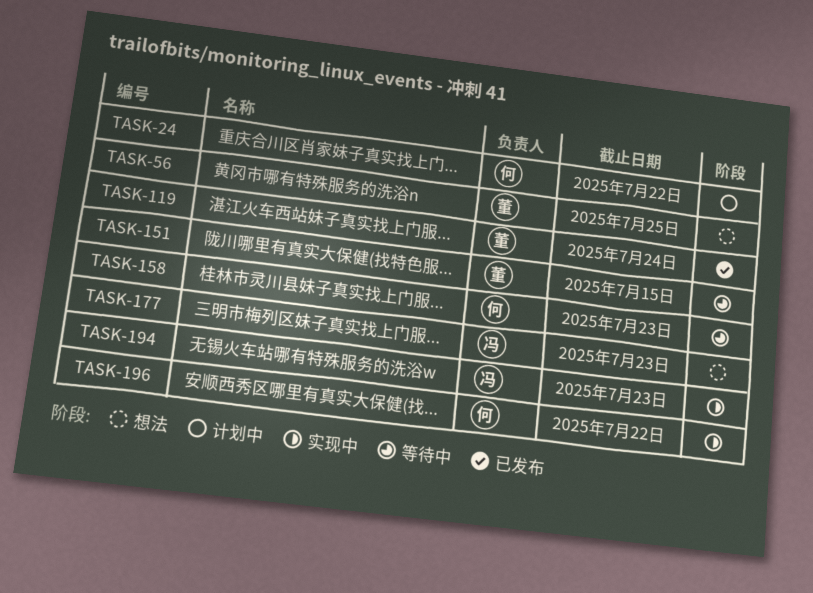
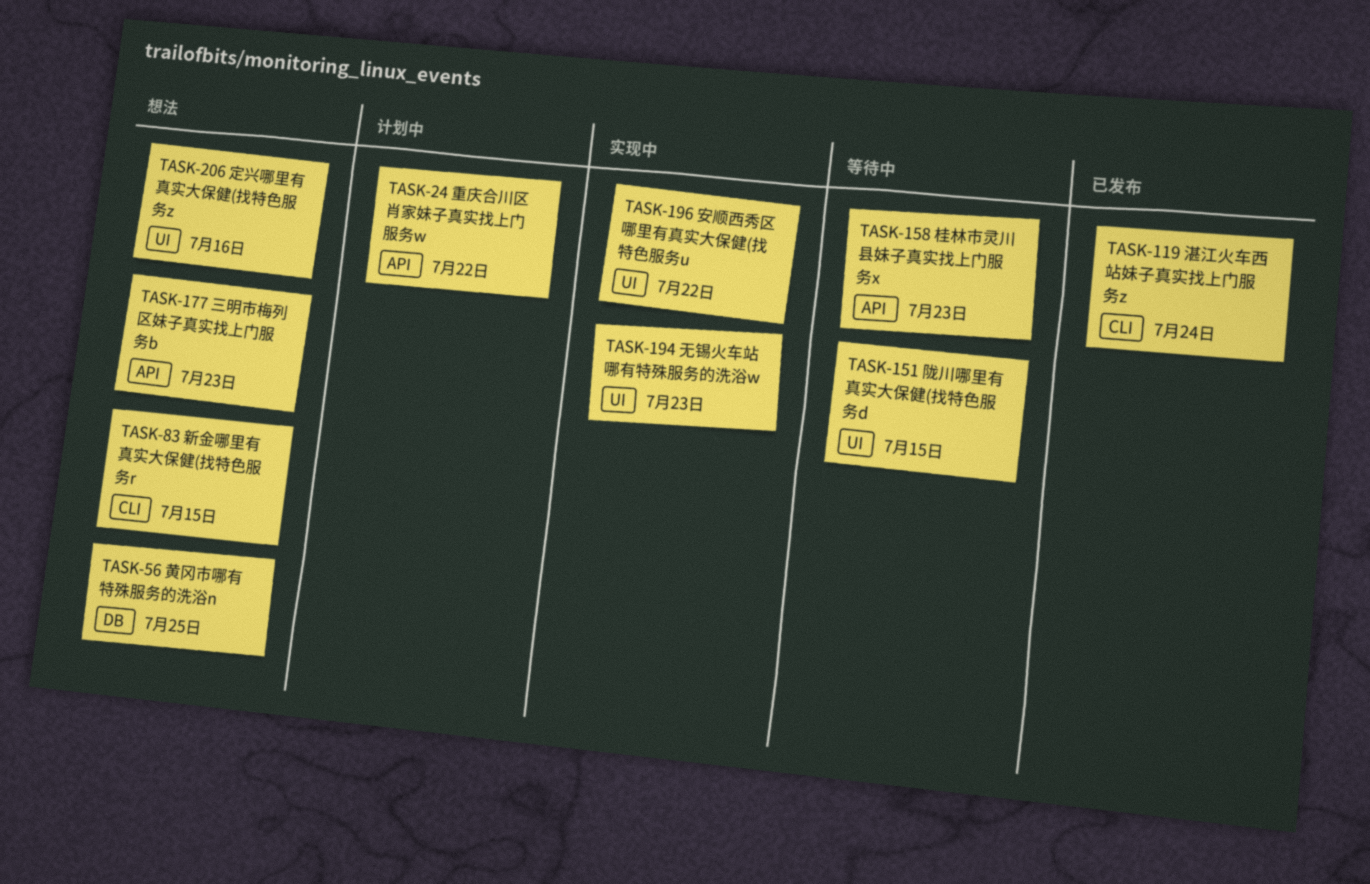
TASK-83: none -> present
TASK-206: none -> present

